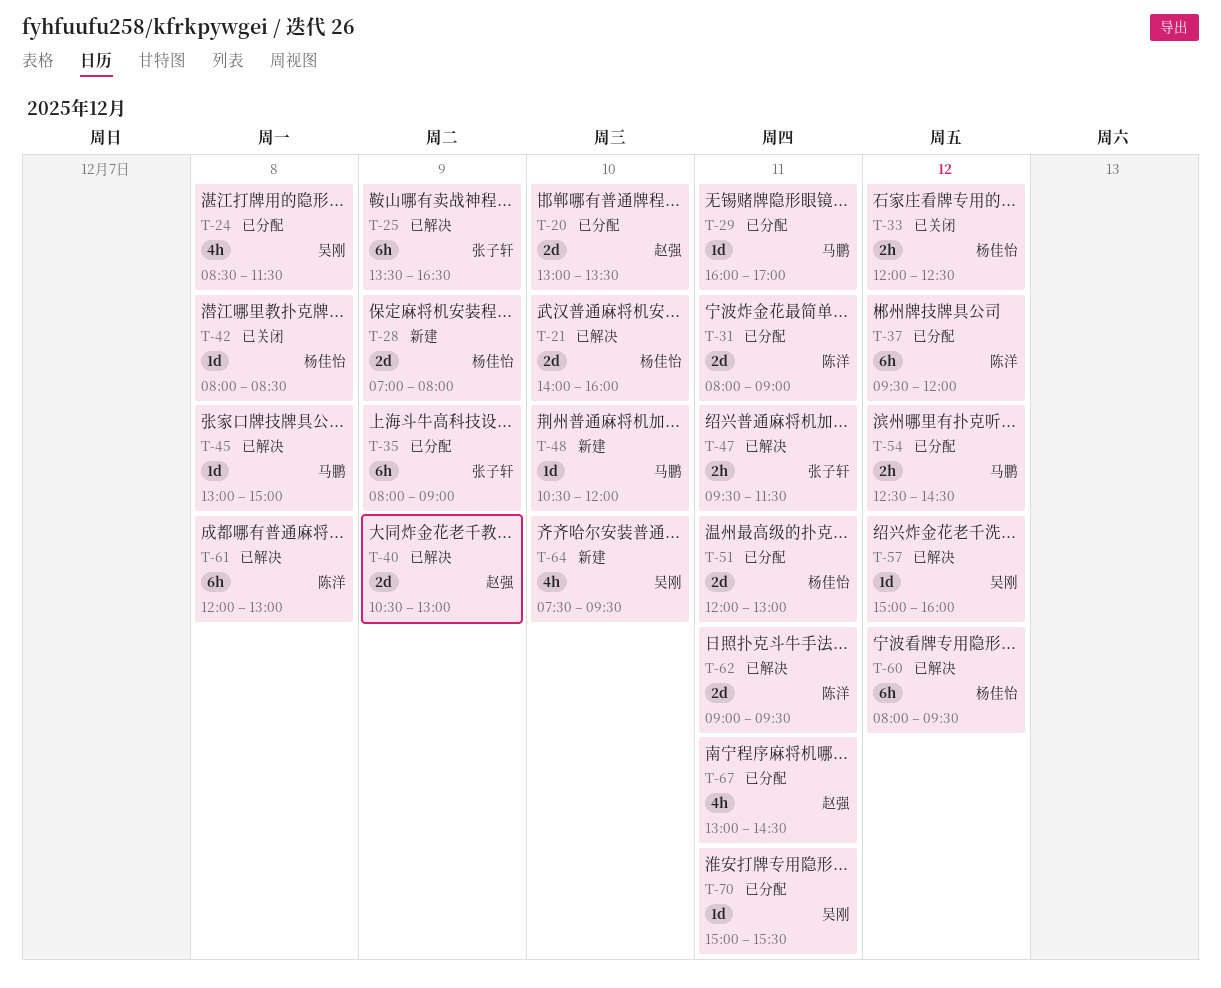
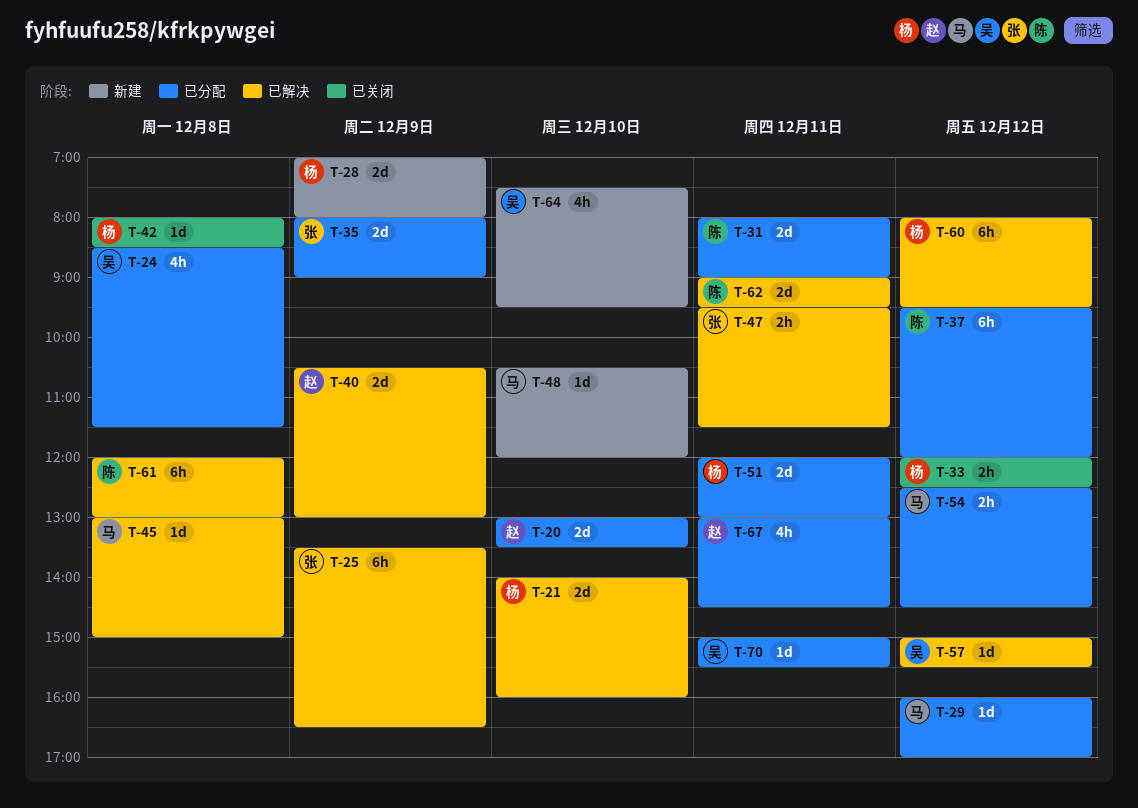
T-29, day: Dec 11 -> Dec 12
T-35, estimate: 6h -> 2d
T-57, ends: 16:00 -> 15:30

